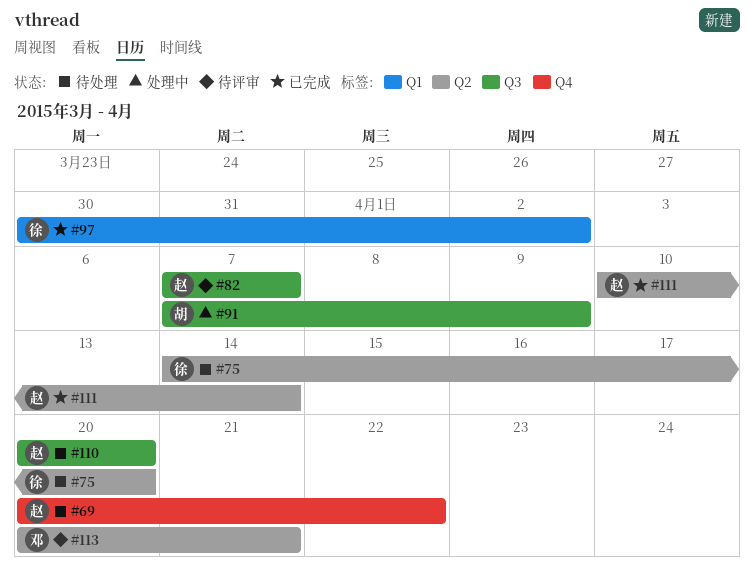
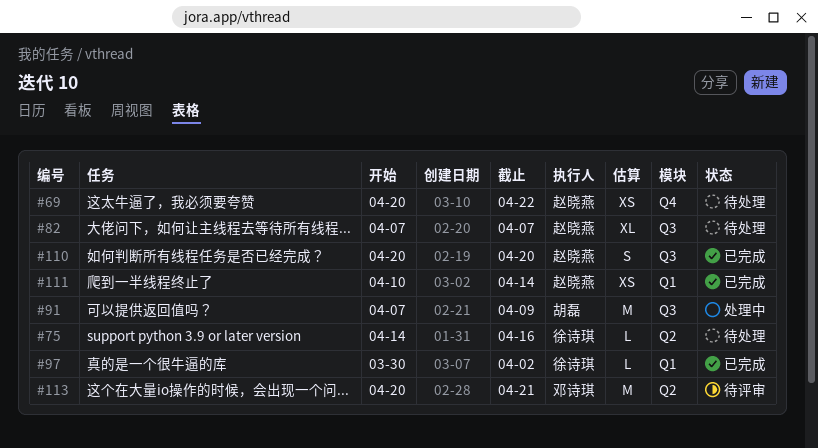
#75, due: Apr 20 -> Apr 16
#82, status: 待评审 -> 待处理
#110, status: 待处理 -> 已完成
#111, label: Q2 -> Q1

